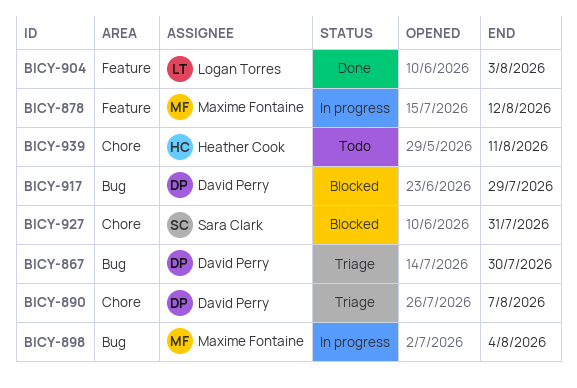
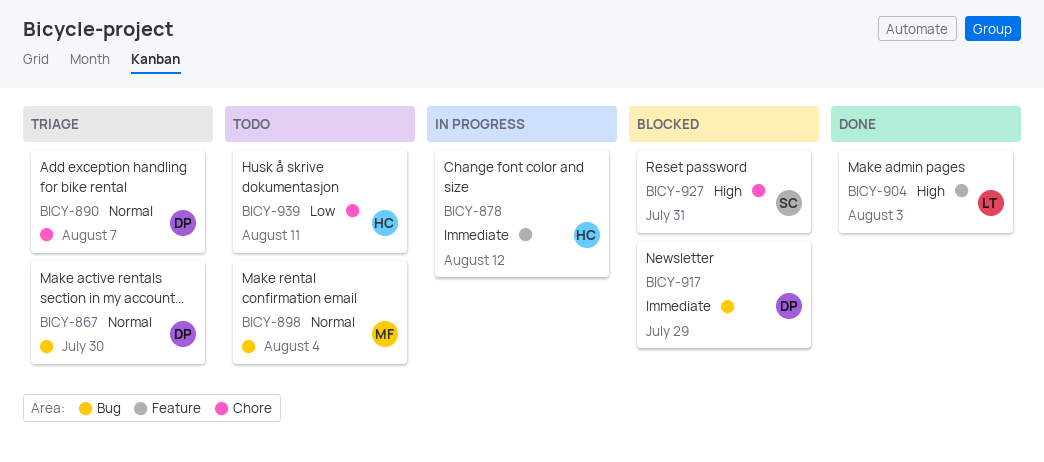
BICY-878, owner: Maxime Fontaine -> Heather Cook
BICY-898, status: In progress -> Todo

